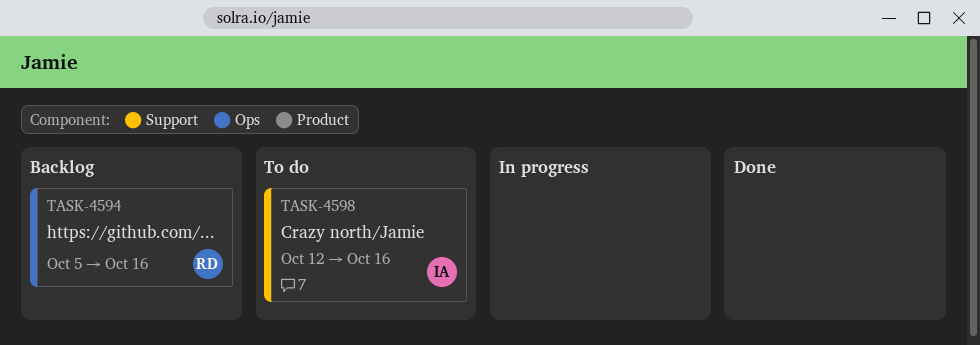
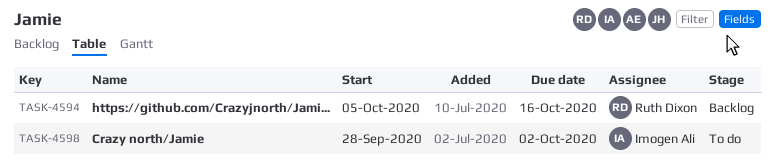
TASK-4598, start: Oct 12 -> Sep 28
TASK-4598, due: Oct 16 -> Oct 2

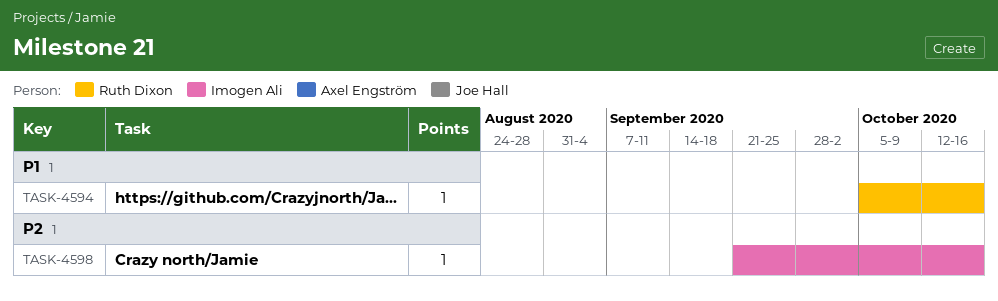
TASK-4598, start: Sep 28 -> Sep 21
TASK-4598, due: Oct 2 -> Oct 16

